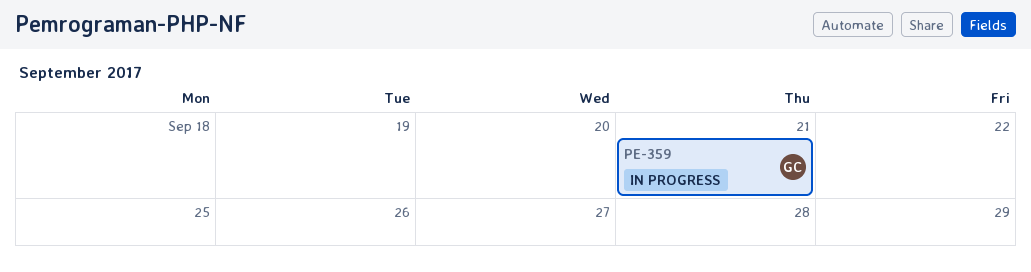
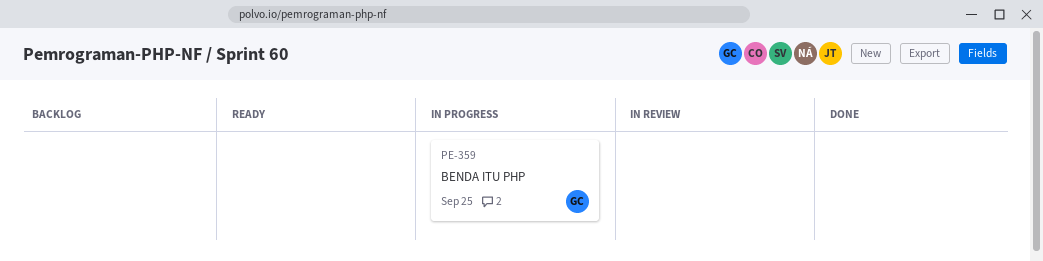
PE-359, due: Sep 21 -> Sep 25

